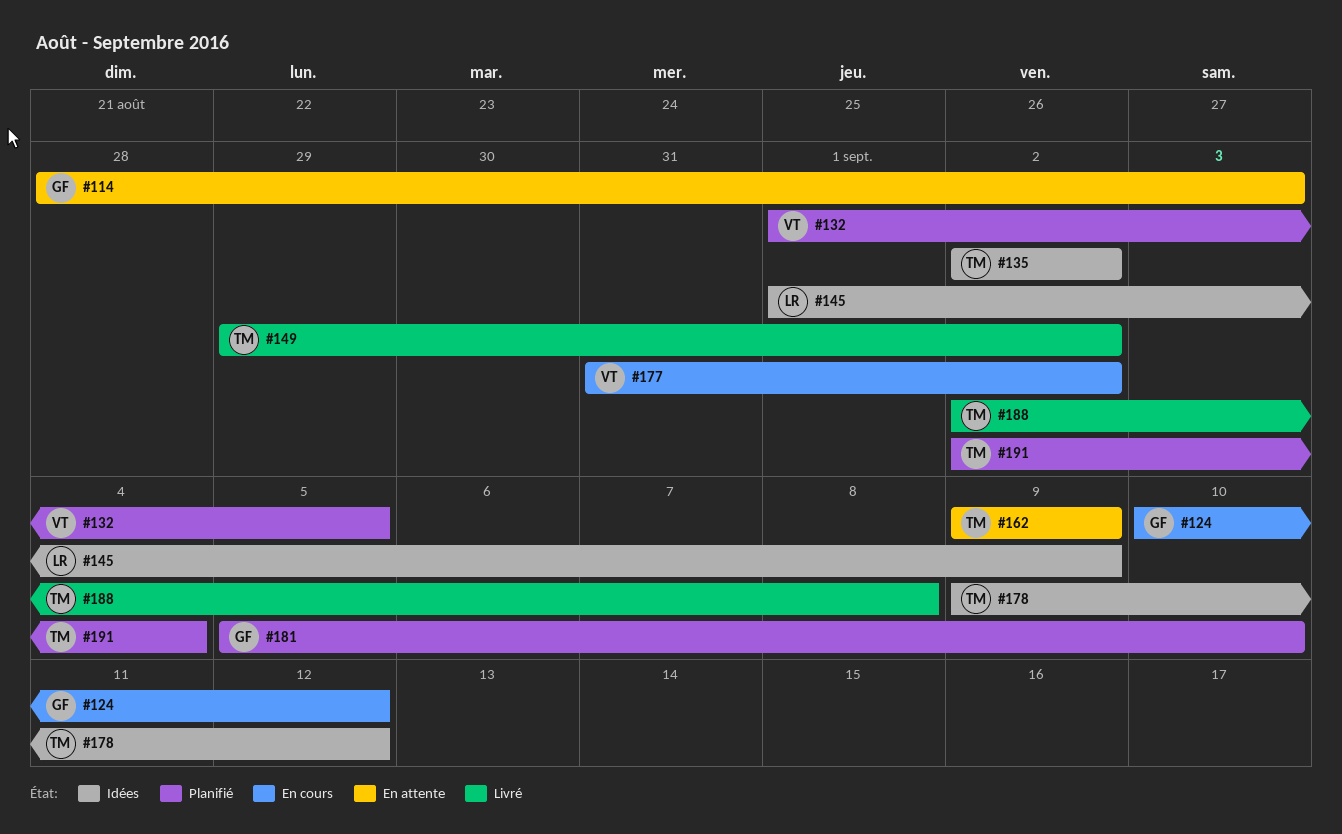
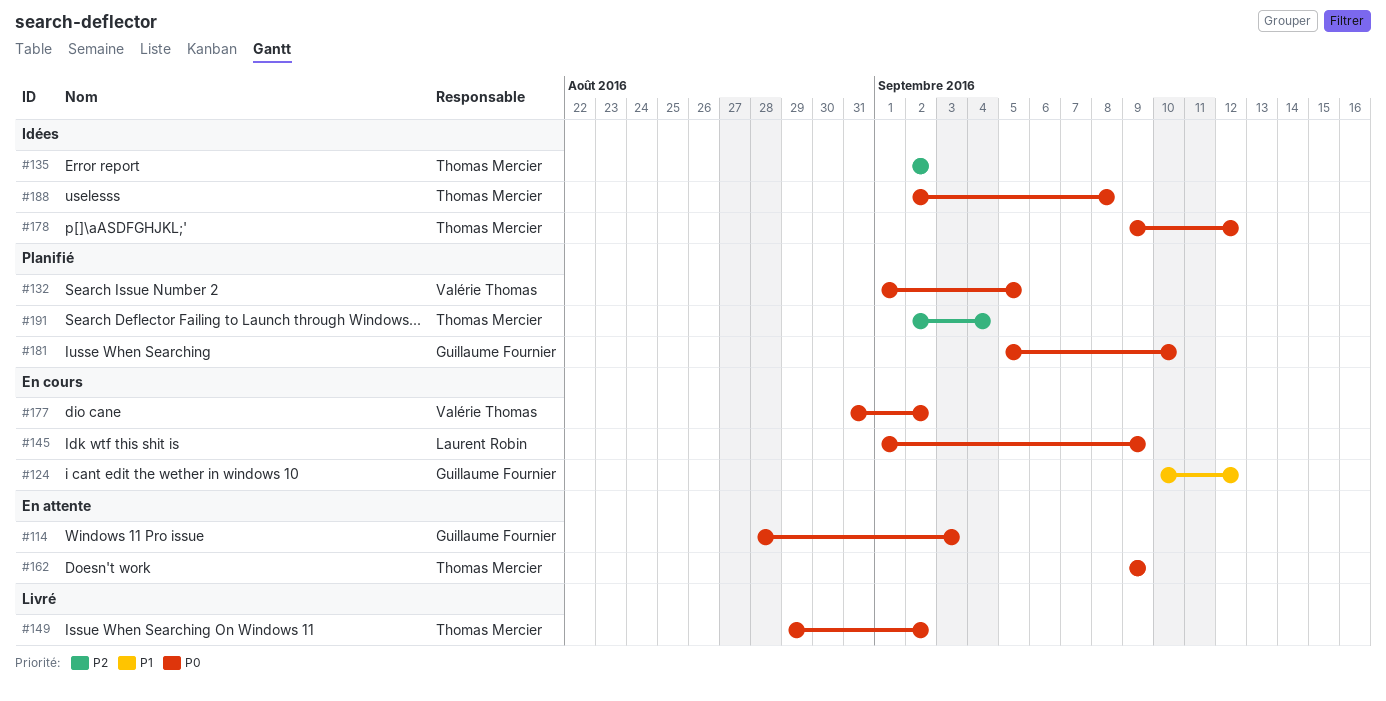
#145, status: Idées -> En cours
#188, status: Livré -> Idées

